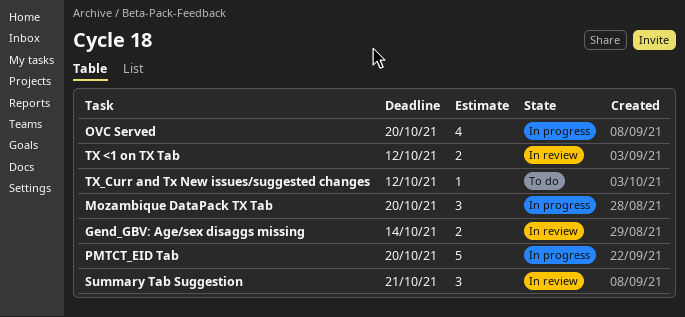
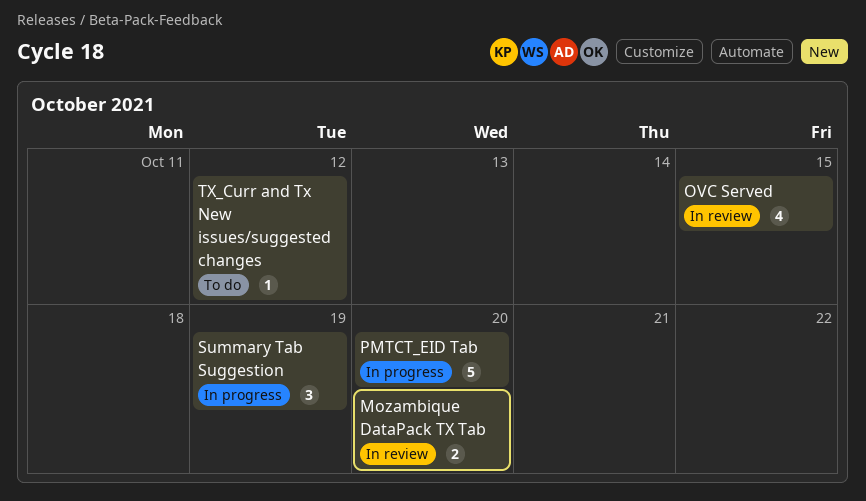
Gend_GBV: Age/sex disaggs missing: present -> none
Mozambique DataPack TX Tab, status: In progress -> In review
Mozambique DataPack TX Tab, estimate: 3 -> 2
OVC Served, status: In progress -> In review
OVC Served, due: Oct 20 -> Oct 15
Summary Tab Suggestion, status: In review -> In progress
Summary Tab Suggestion, due: Oct 21 -> Oct 19
TX <1 on TX Tab: present -> none

